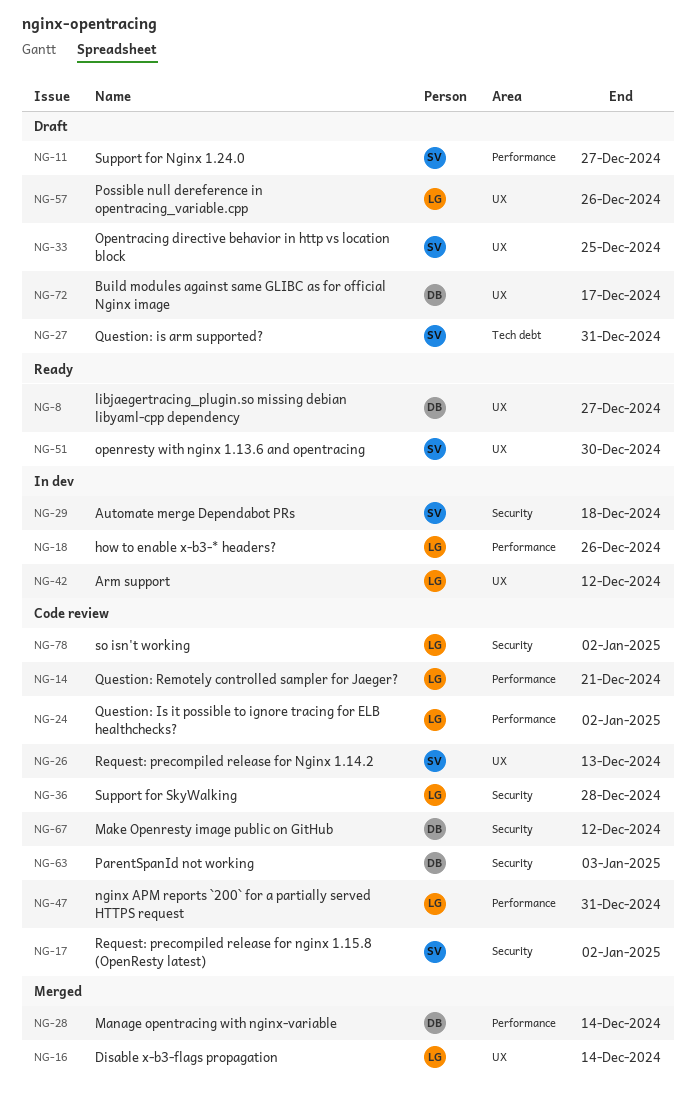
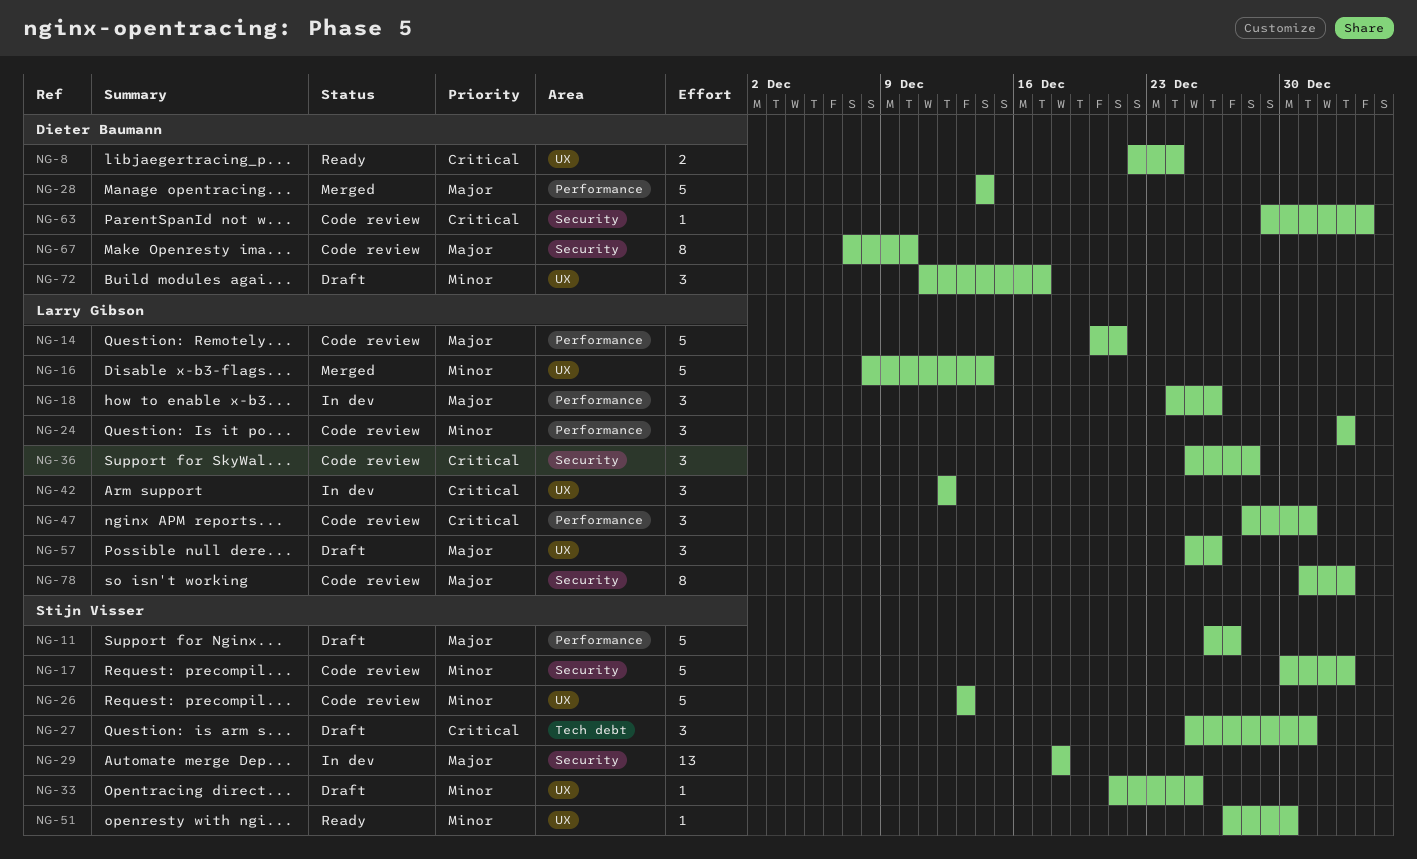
NG-8, due: Dec 27 -> Dec 24
NG-67, due: Dec 12 -> Dec 10

